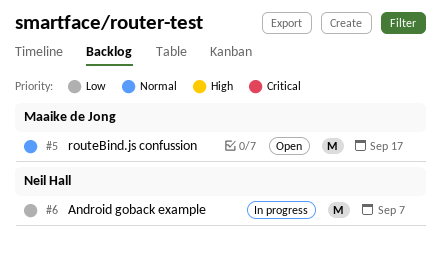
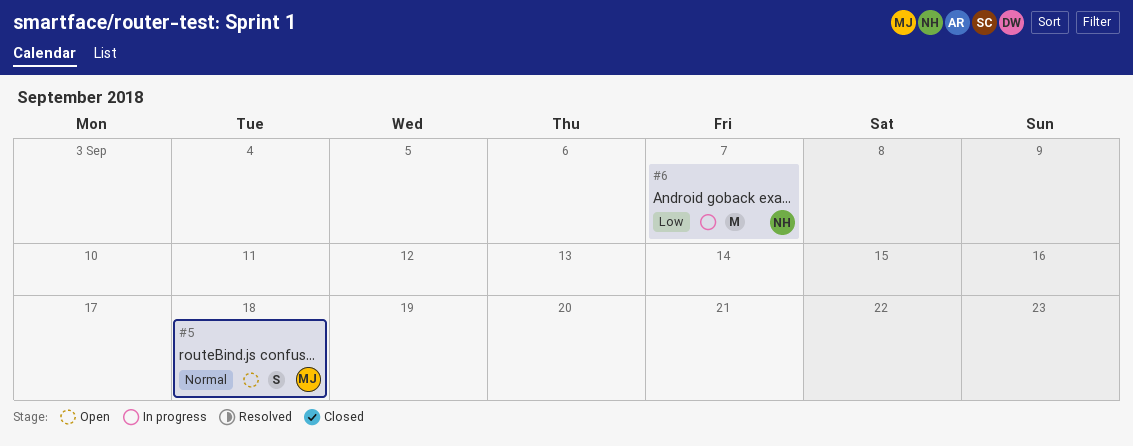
#5, estimate: M -> S
#5, due: Sep 17 -> Sep 18

